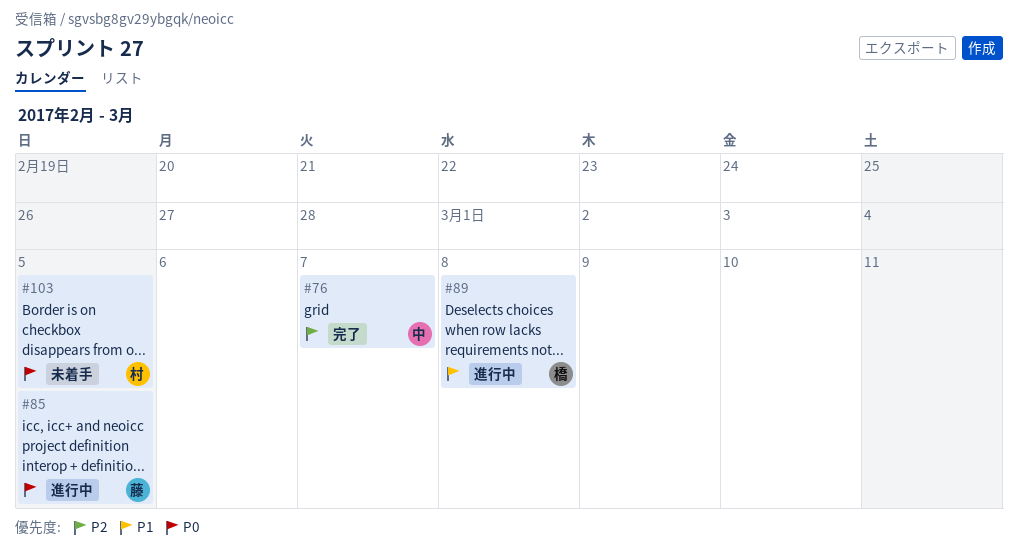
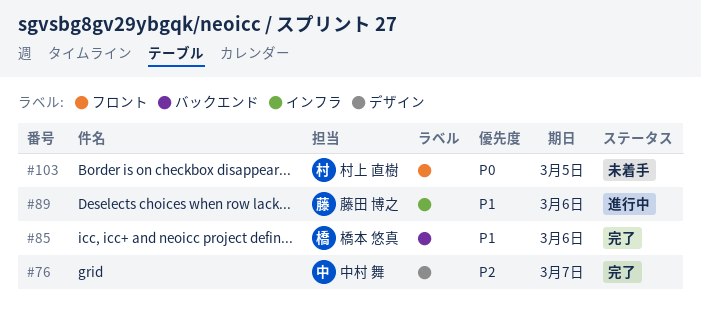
#85, status: 進行中 -> 完了
#85, owner: 藤田 博之 -> 橋本 悠真
#85, priority: P0 -> P1
#85, due: Mar 5 -> Mar 6
#89, owner: 橋本 悠真 -> 藤田 博之
#89, due: Mar 8 -> Mar 6

